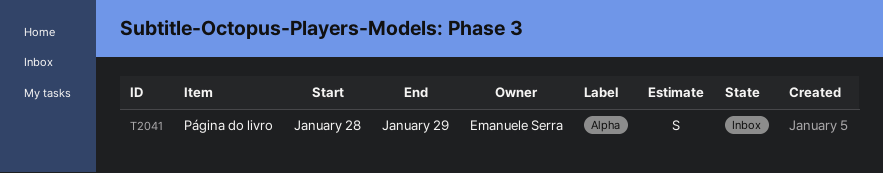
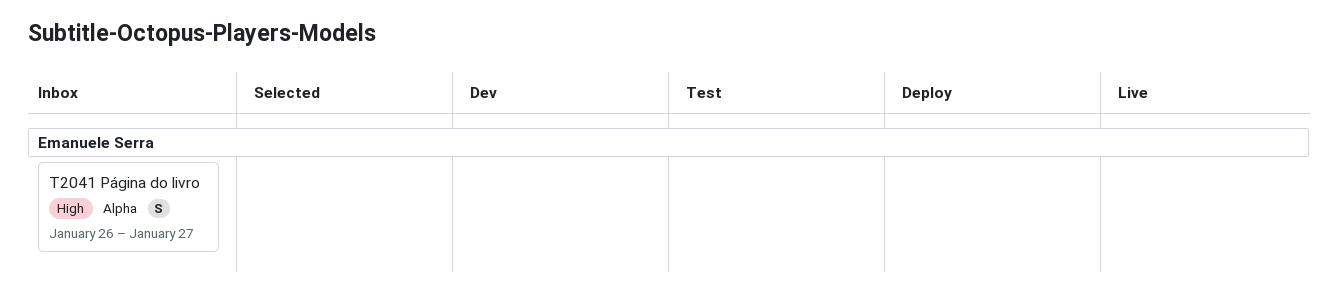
T2041, start: Jan 28 -> Jan 26
T2041, due: Jan 29 -> Jan 27

